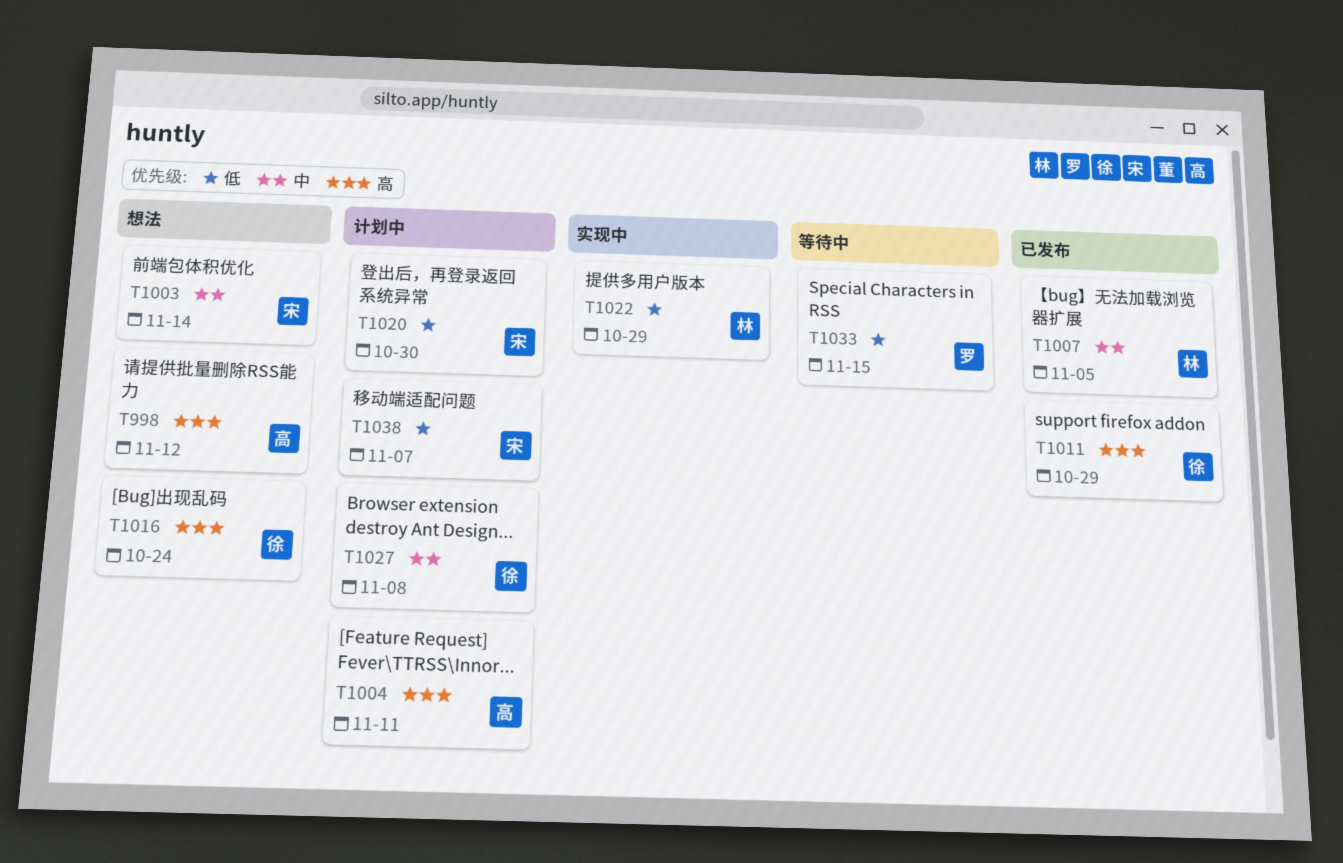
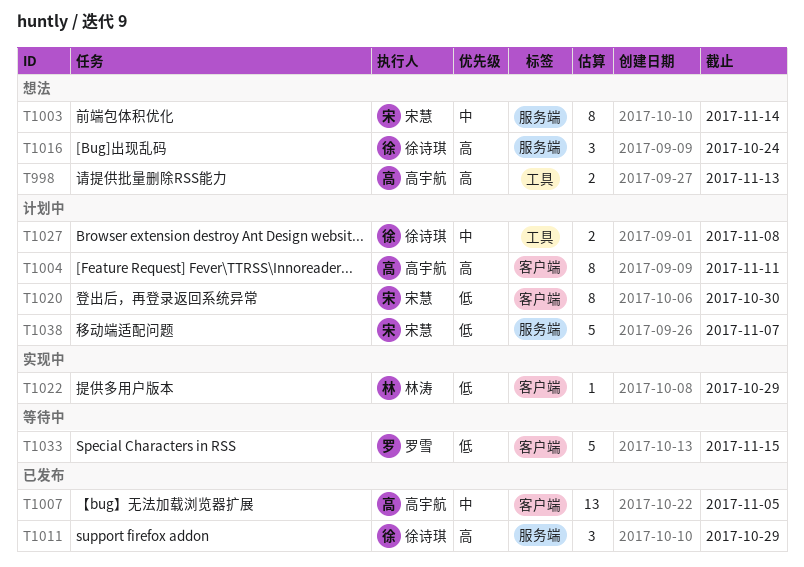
T998, due: Nov 12 -> Nov 13
T1007, owner: 林涛 -> 高宇航

